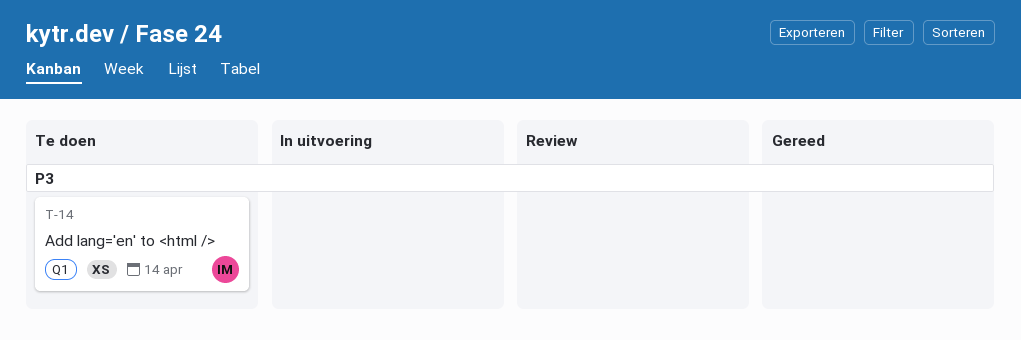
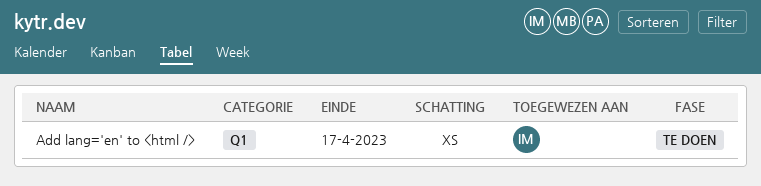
Add lang='en' to <html />, due: Apr 14 -> Apr 17

